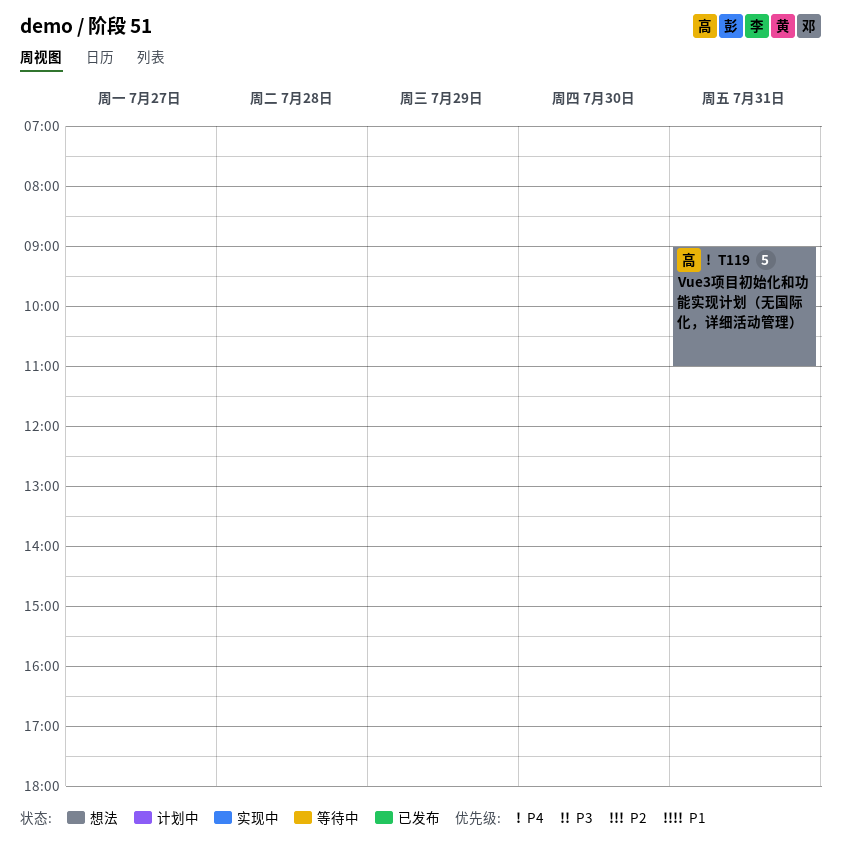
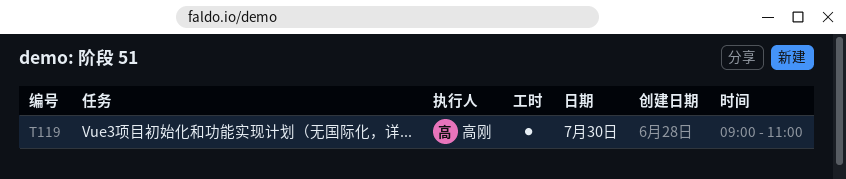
T119, estimate: 5 -> 1
T119, day: Jul 31 -> Jul 30

